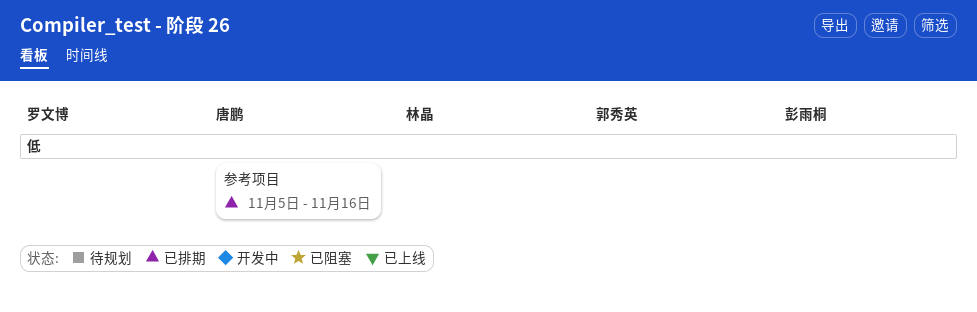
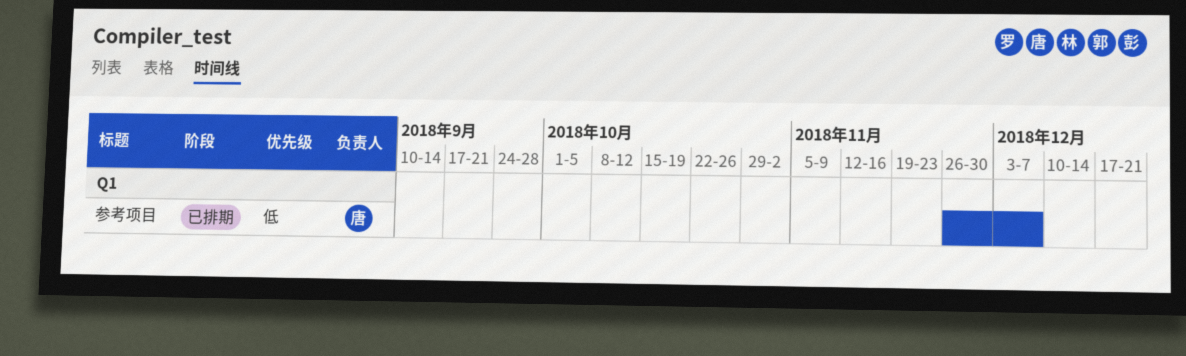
参考项目, start: Nov 5 -> Nov 26
参考项目, due: Nov 16 -> Dec 7

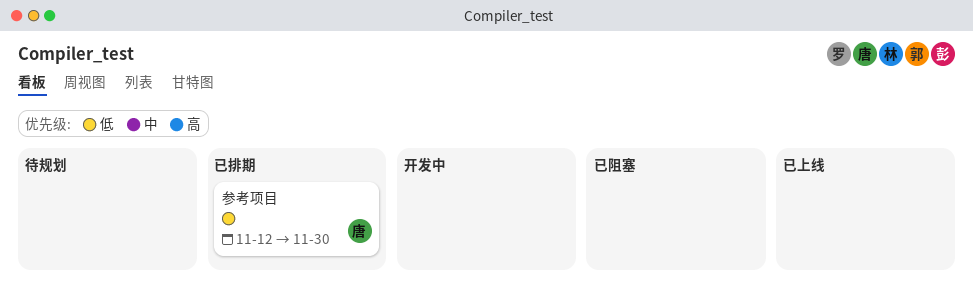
参考项目, start: Nov 26 -> Nov 12
参考项目, due: Dec 7 -> Nov 30

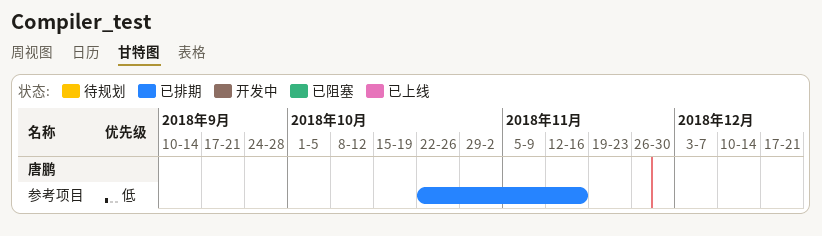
参考项目, start: Nov 12 -> Oct 22
参考项目, due: Nov 30 -> Nov 16

